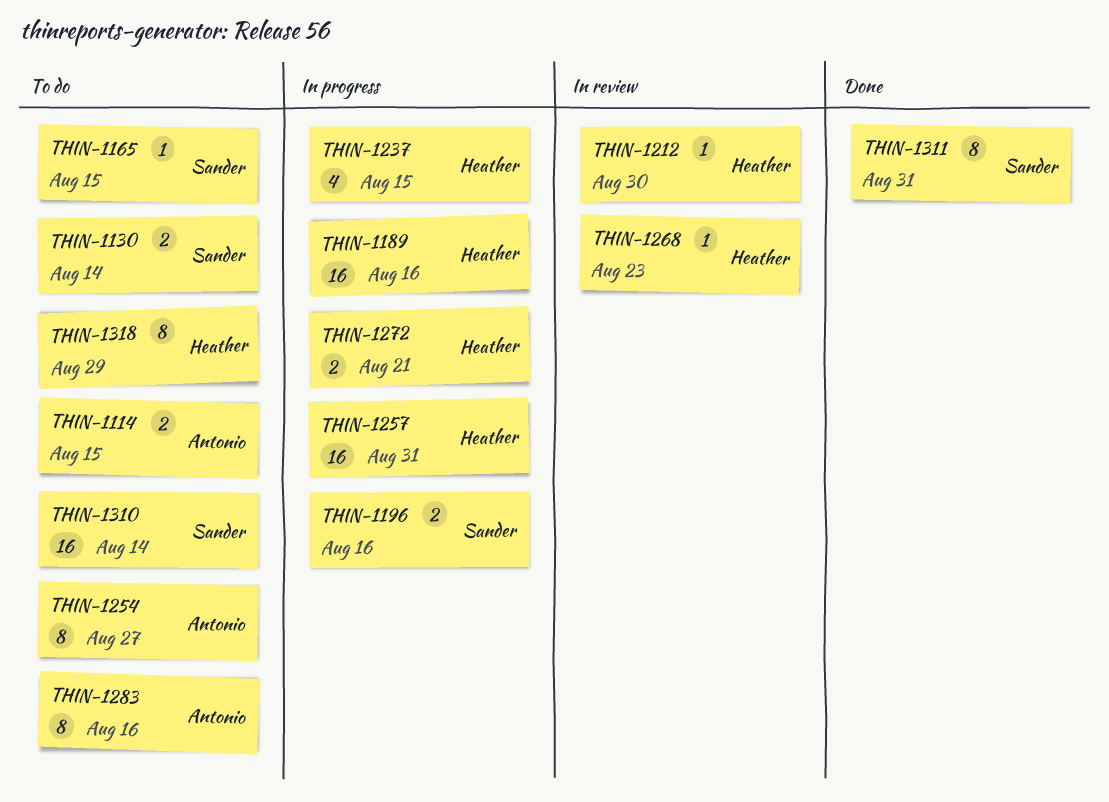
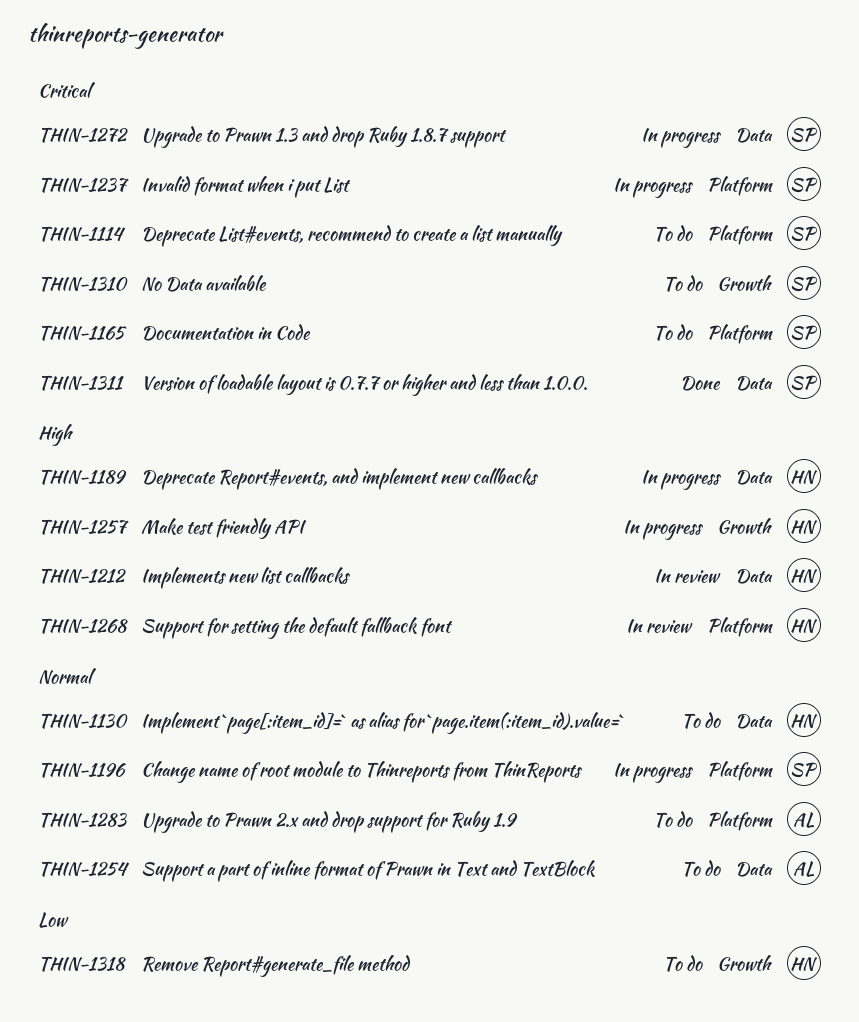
THIN-1114, owner: Antonio -> Sander
THIN-1130, owner: Sander -> Heather
THIN-1237, owner: Heather -> Sander
THIN-1272, owner: Heather -> Sander

